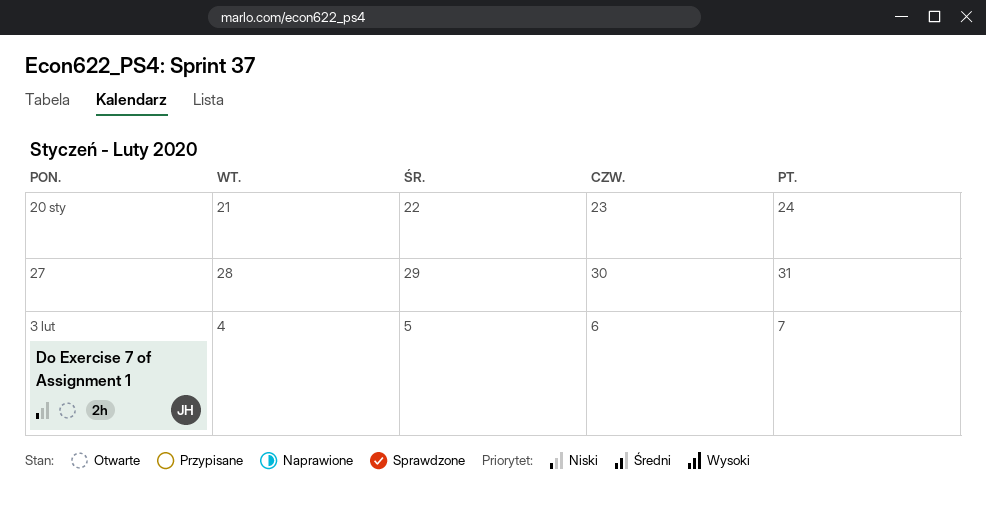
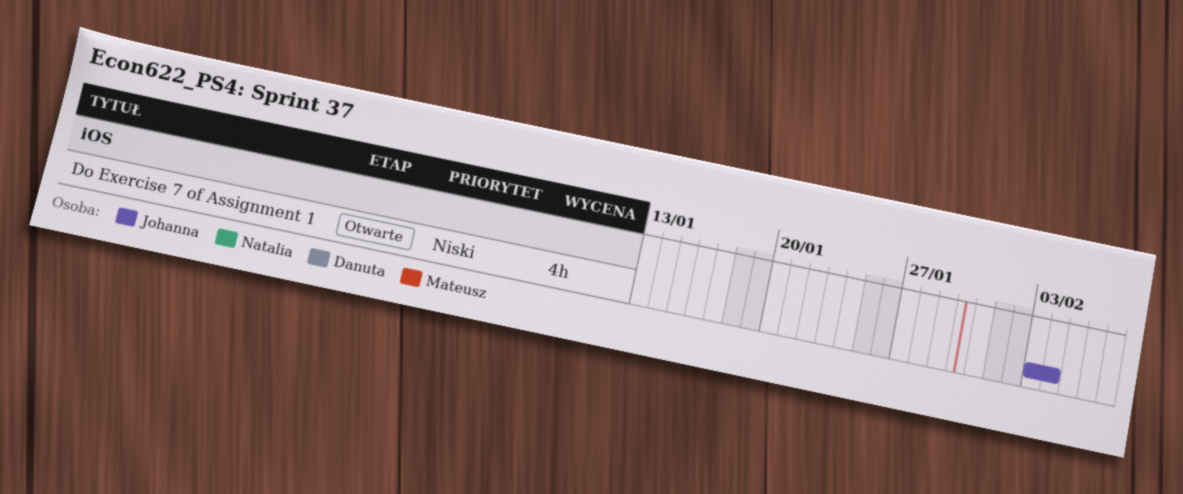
Do Exercise 7 of Assignment 1, estimate: 2h -> 4h
Do Exercise 7 of Assignment 1, due: Feb 3 -> Feb 4

